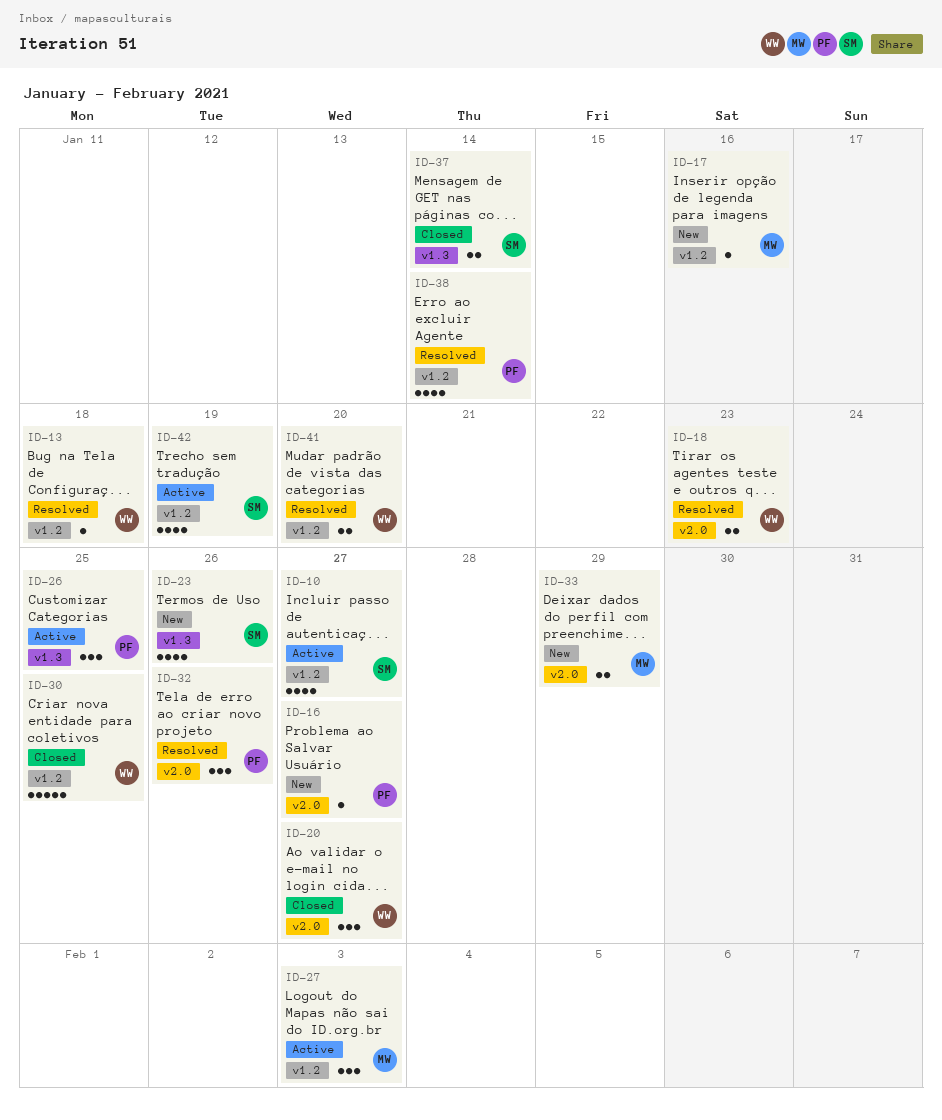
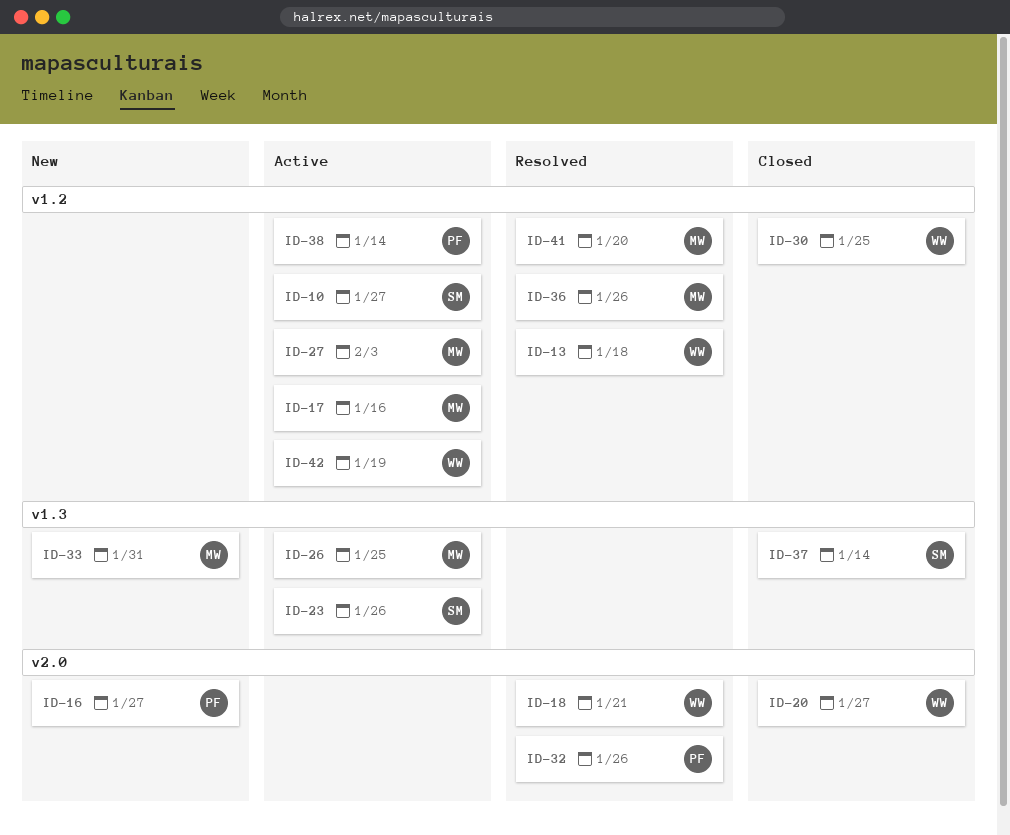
ID-17, status: New -> Active
ID-18, due: Jan 23 -> Jan 21
ID-23, status: New -> Active
ID-26, owner: PF -> MW
ID-33, label: v2.0 -> v1.3
ID-33, due: Jan 29 -> Jan 31
ID-36: none -> present
ID-38, status: Resolved -> Active
ID-41, owner: WW -> MW
ID-42, owner: SM -> WW

